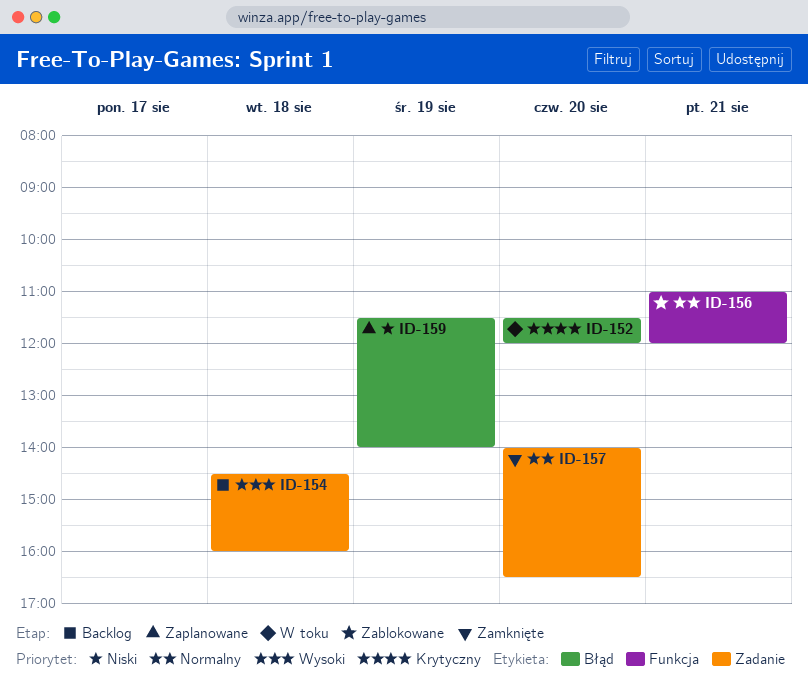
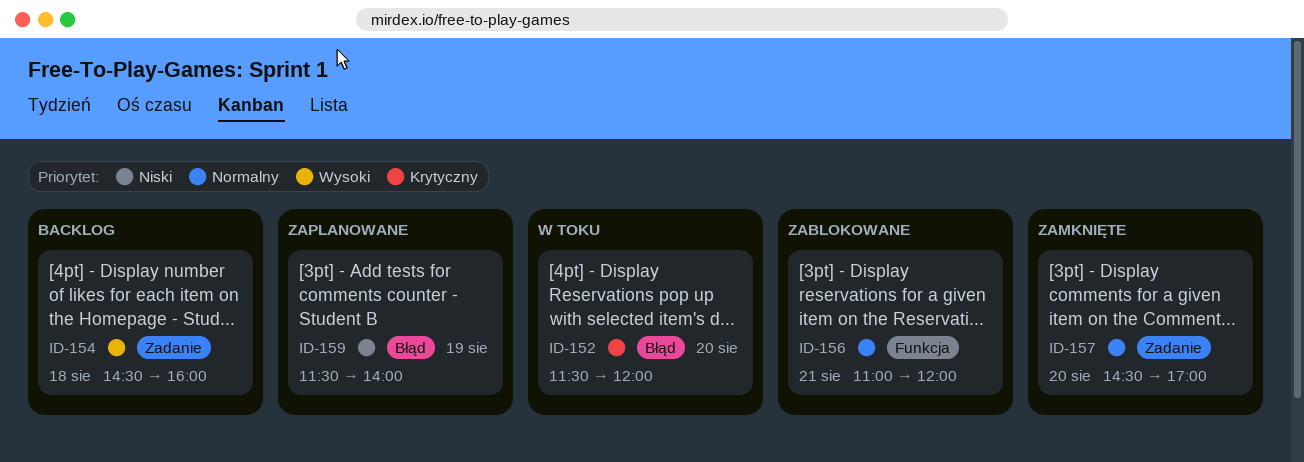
ID-157, begins: 14:00 -> 14:30
ID-157, ends: 16:30 -> 17:00

